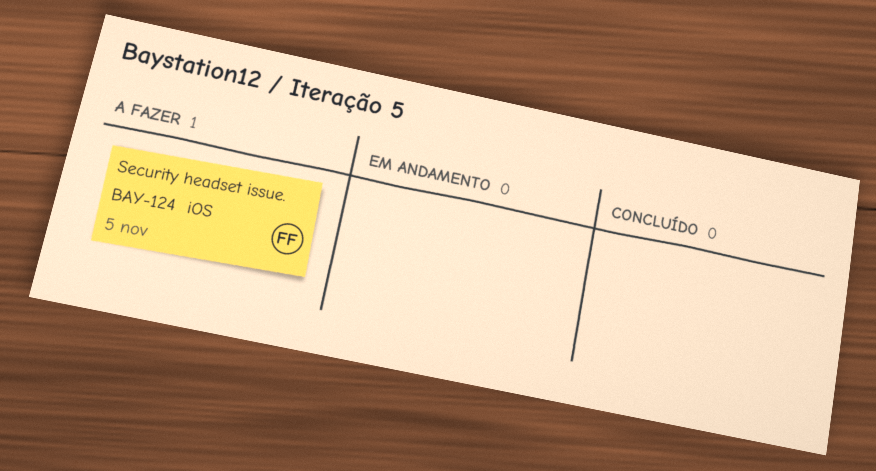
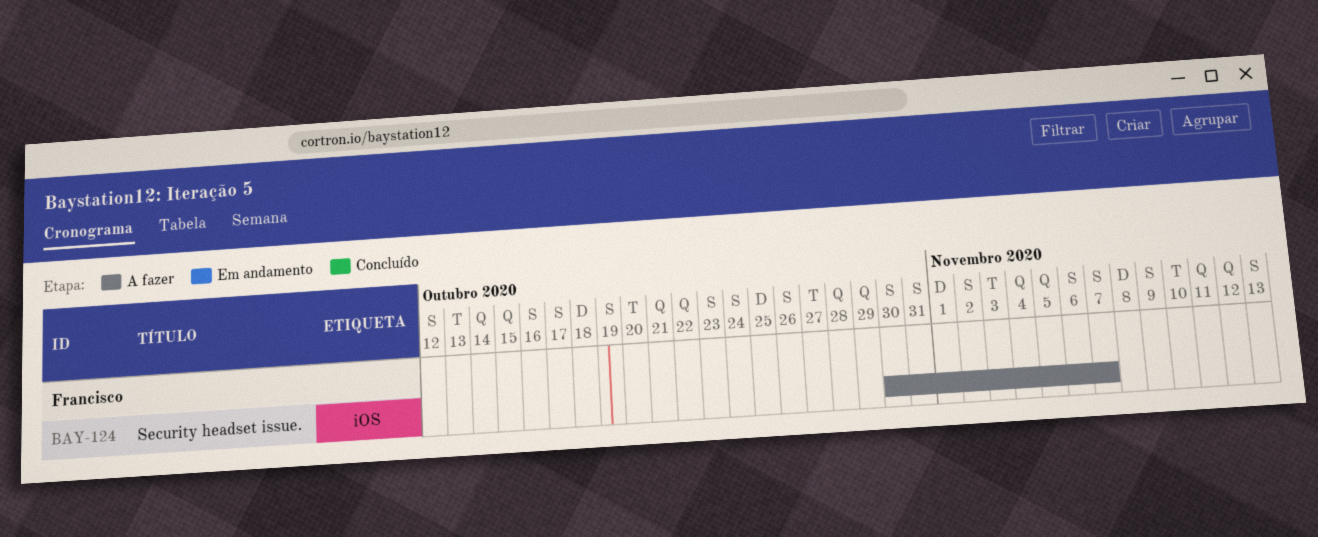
BAY-124, due: Nov 5 -> Nov 7

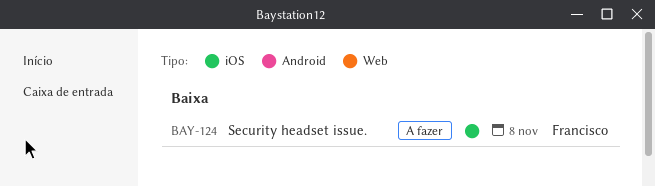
BAY-124, due: Nov 7 -> Nov 8

